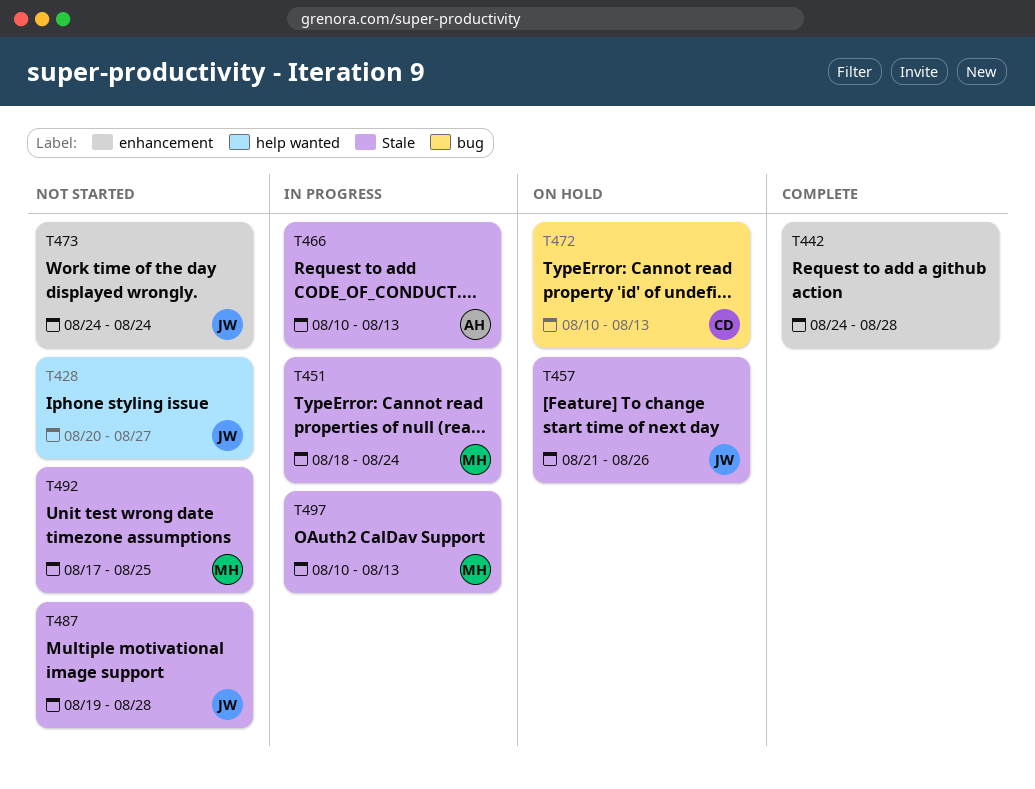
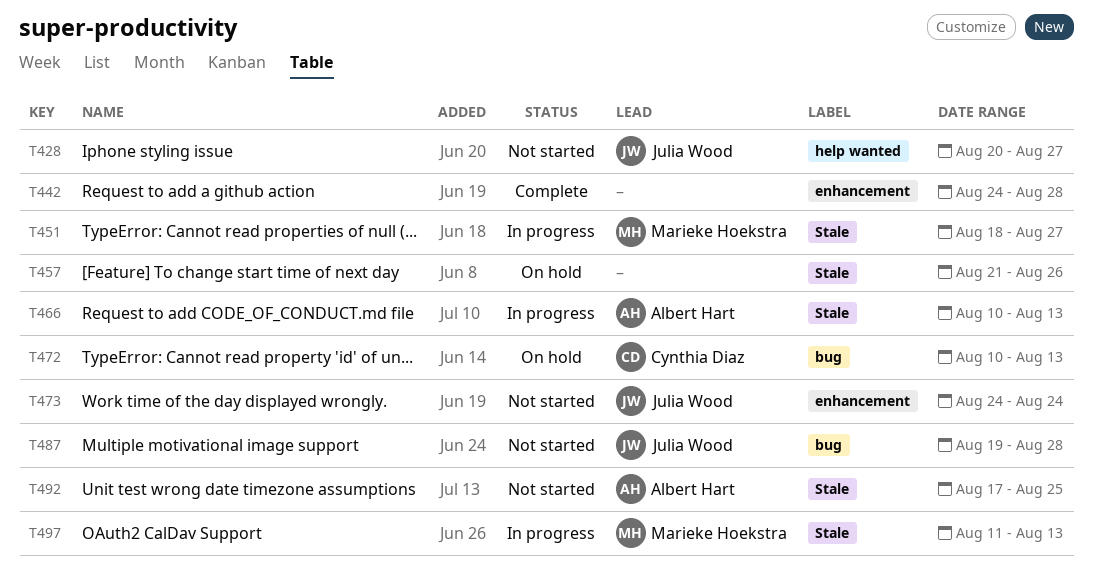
T451, due: Aug 24 -> Aug 27
T457, owner: Julia Wood -> none
T487, label: Stale -> bug
T492, owner: Marieke Hoekstra -> Albert Hart
T497, start: Aug 10 -> Aug 11

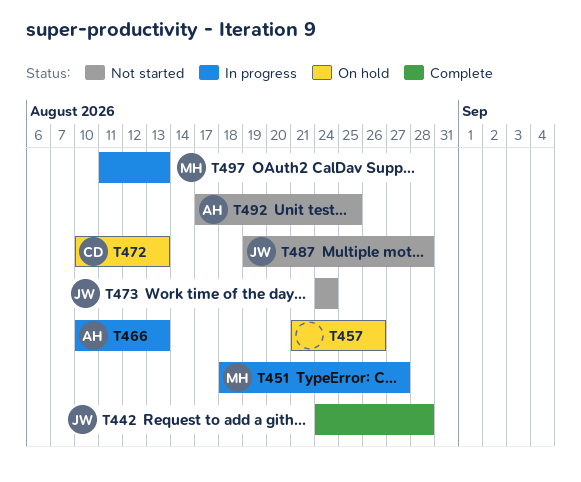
T428: present -> none
T442, owner: none -> Julia Wood

